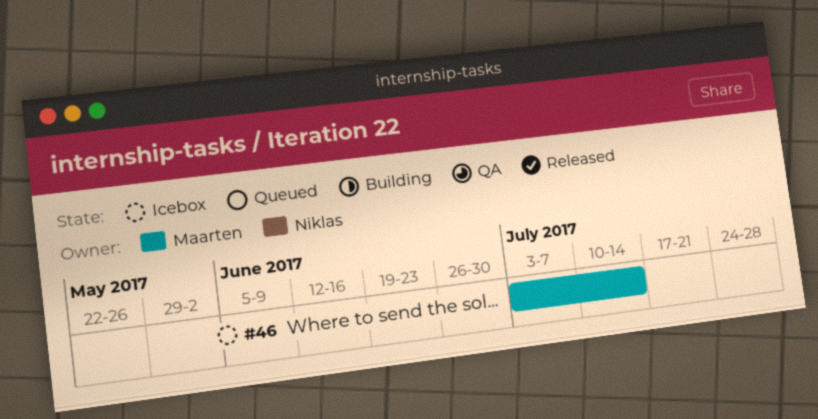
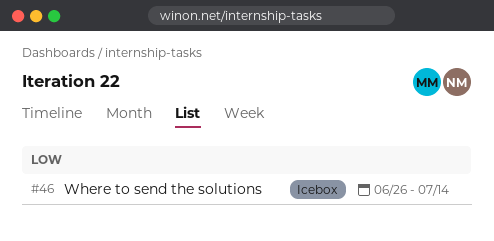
#46, start: Jul 3 -> Jun 26

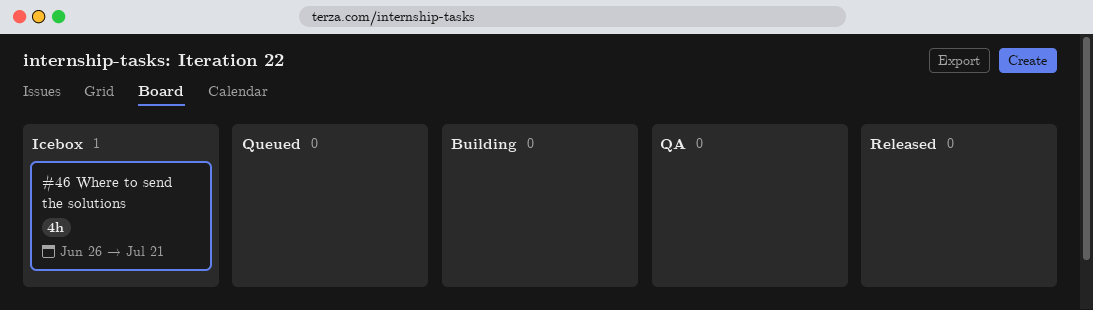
#46, due: Jul 14 -> Jul 21

